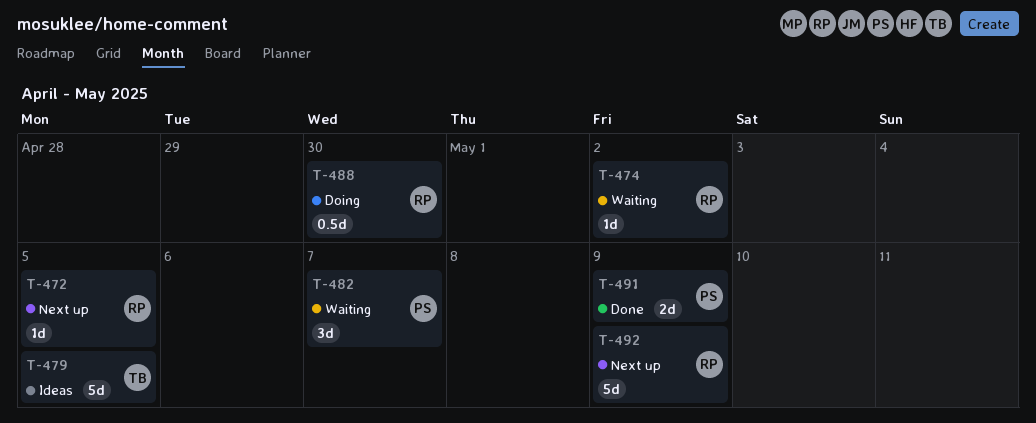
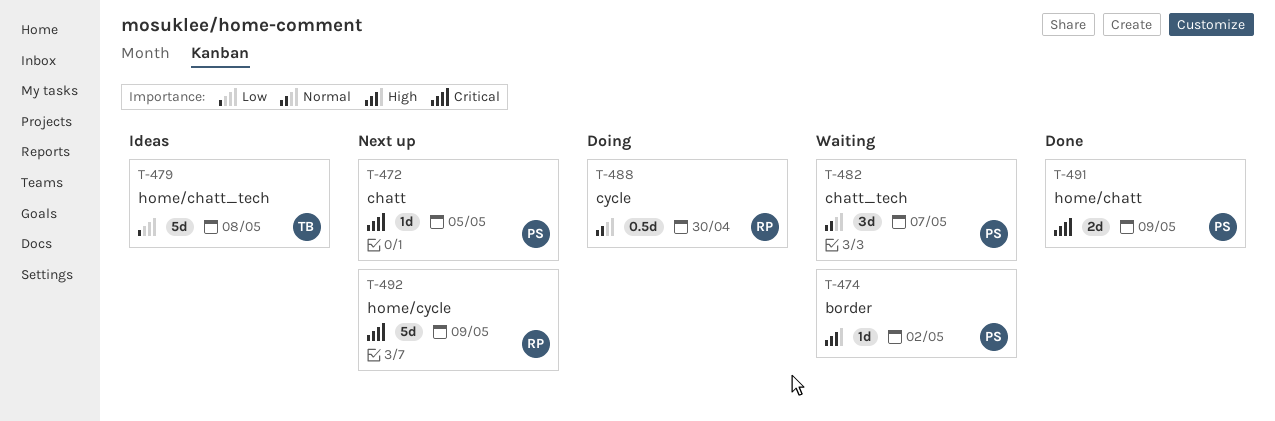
T-472, owner: RP -> PS
T-474, owner: RP -> PS
T-479, due: May 5 -> May 8

